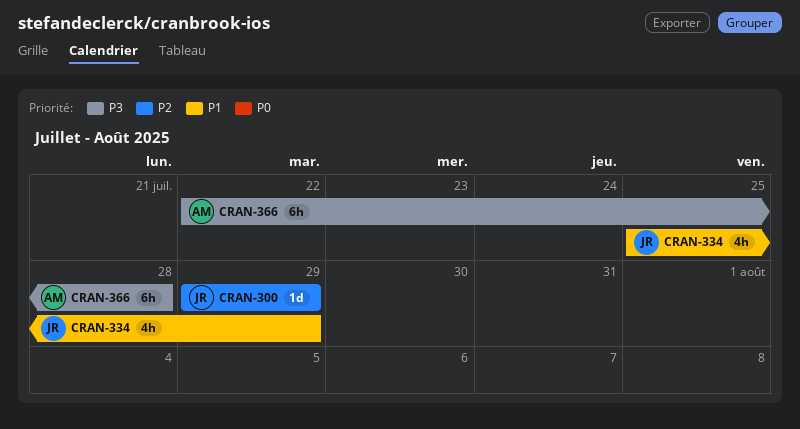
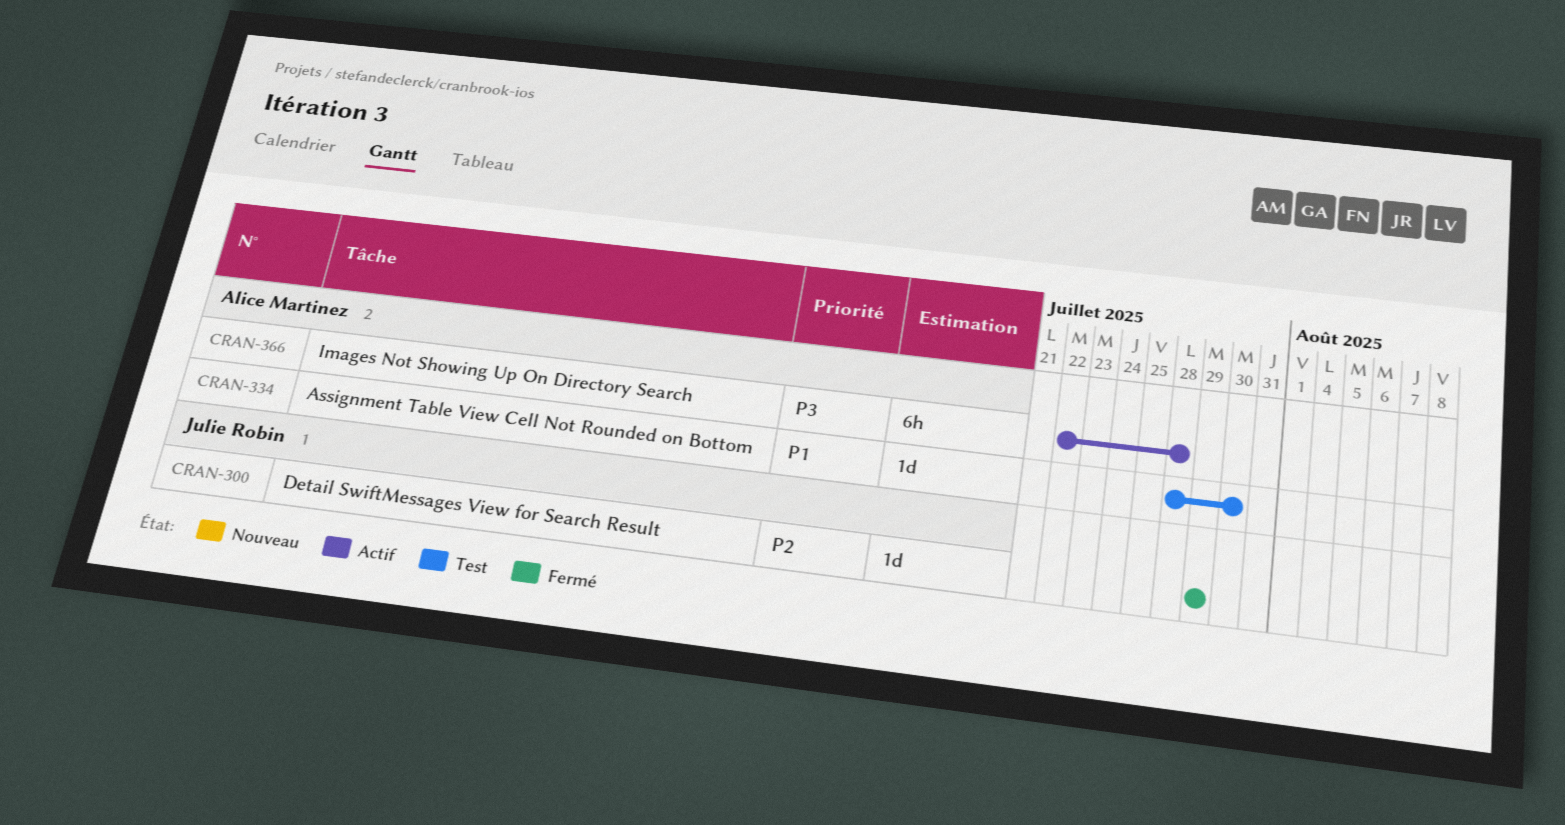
CRAN-334, owner: Julie Robin -> Alice Martinez
CRAN-334, estimate: 4h -> 1d
CRAN-334, start: Jul 25 -> Jul 28
CRAN-334, due: Jul 29 -> Jul 30

